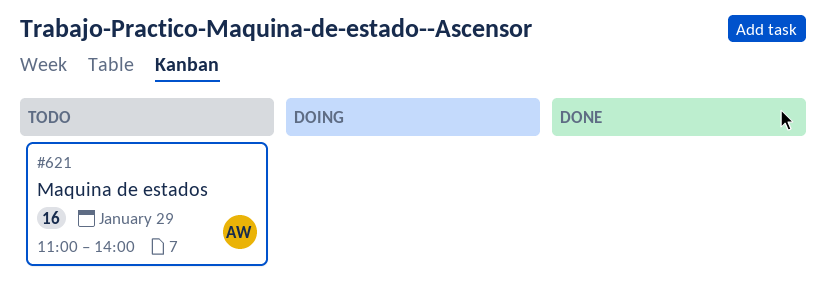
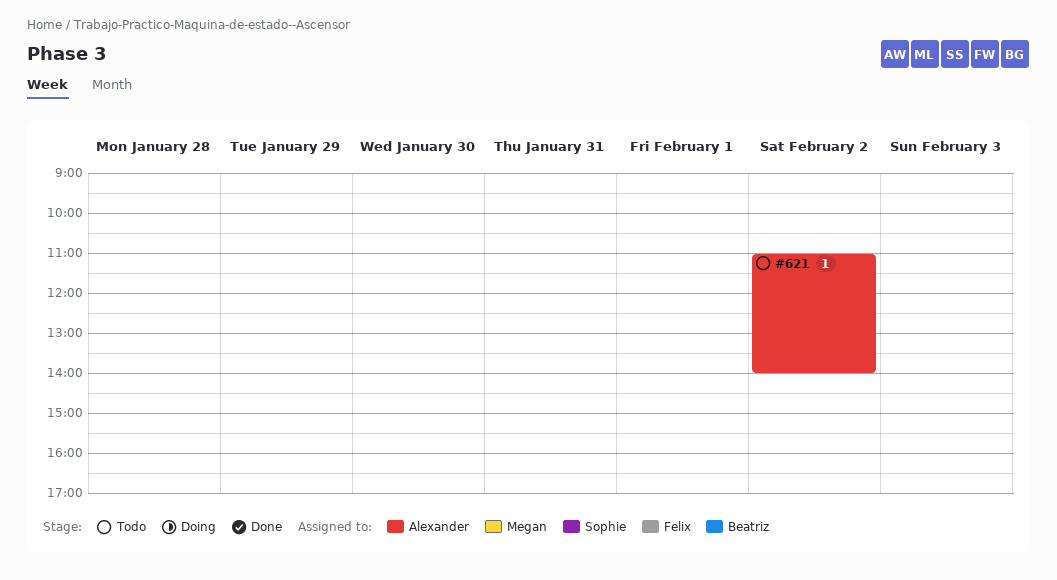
#621, estimate: 16 -> 1
#621, day: Jan 29 -> Feb 2

